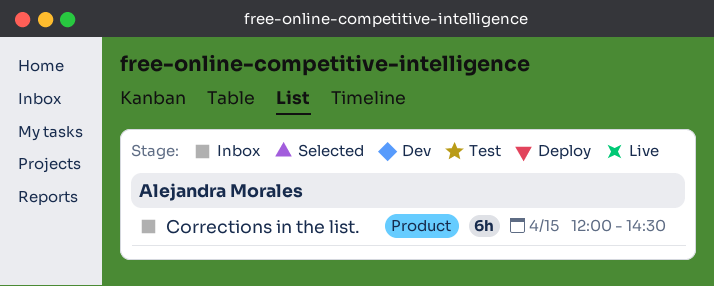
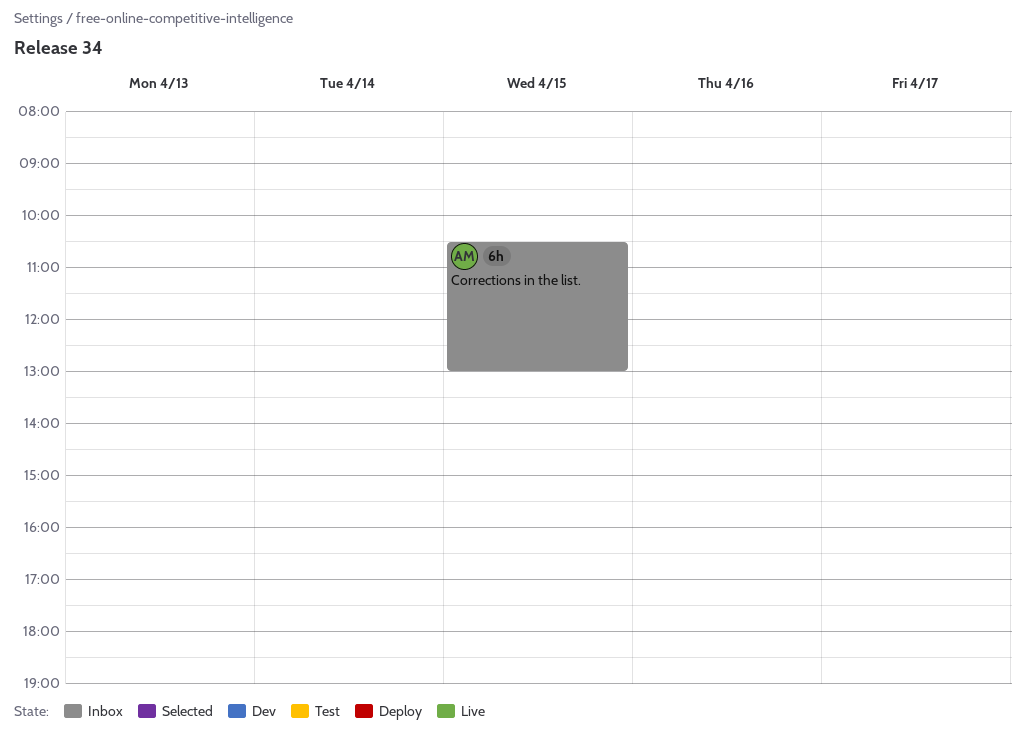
Corrections in the list., begins: 12:00 -> 10:30
Corrections in the list., ends: 14:30 -> 13:00

